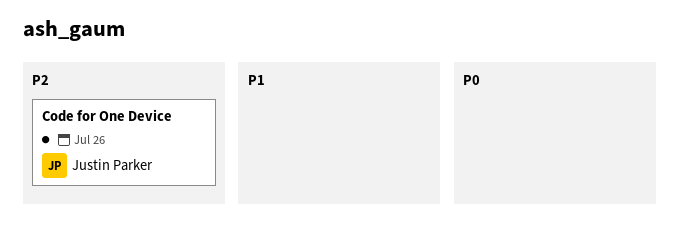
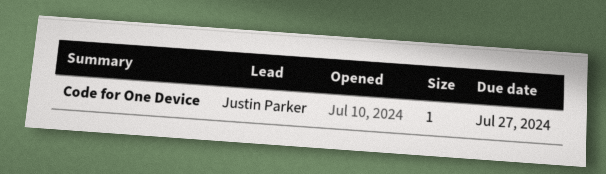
Code for One Device, due: Jul 26 -> Jul 27

